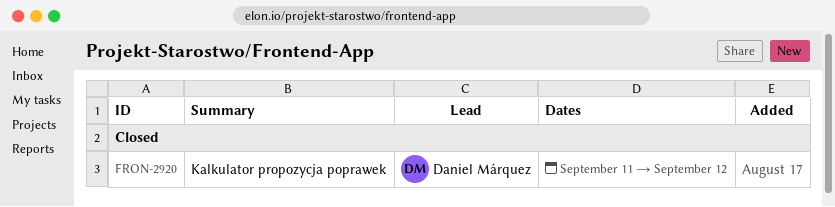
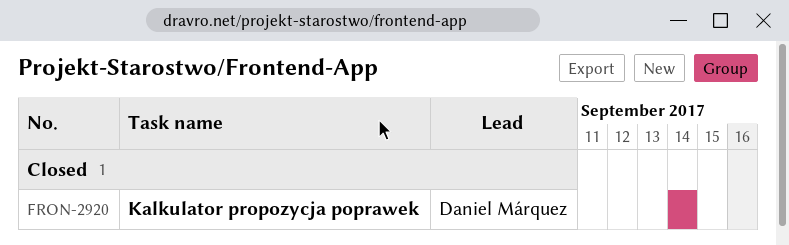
FRON-2920, start: Sep 11 -> Sep 14
FRON-2920, due: Sep 12 -> Sep 14

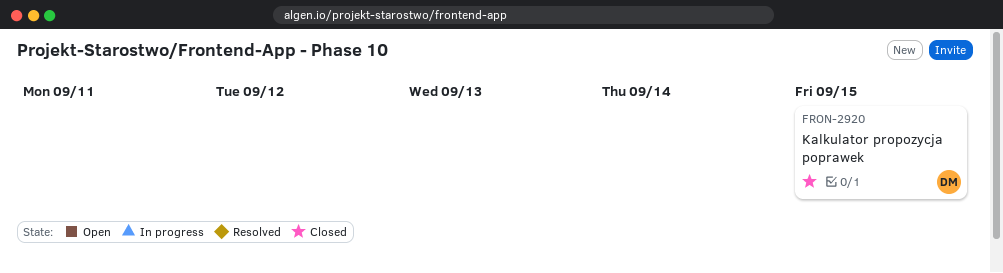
FRON-2920, due: Sep 14 -> Sep 15

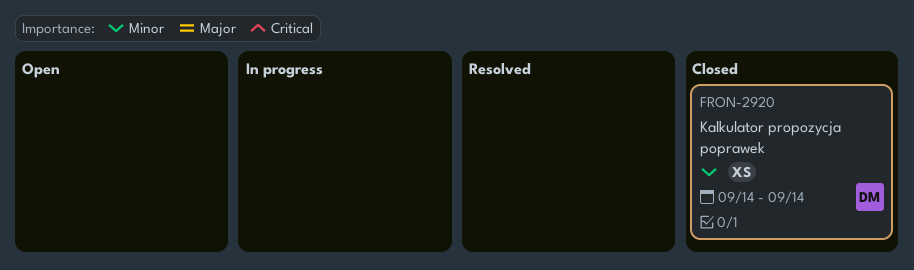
FRON-2920, due: Sep 15 -> Sep 14

